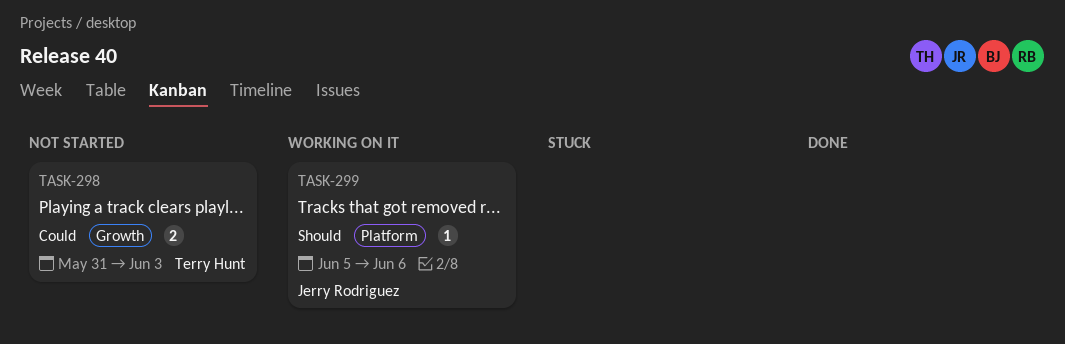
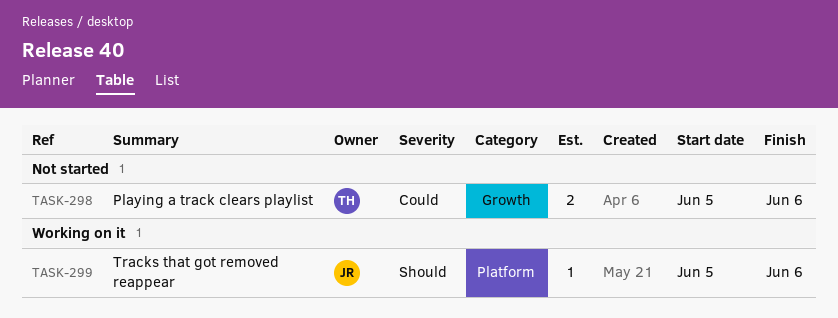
TASK-298, start: May 31 -> Jun 5
TASK-298, due: Jun 3 -> Jun 6

